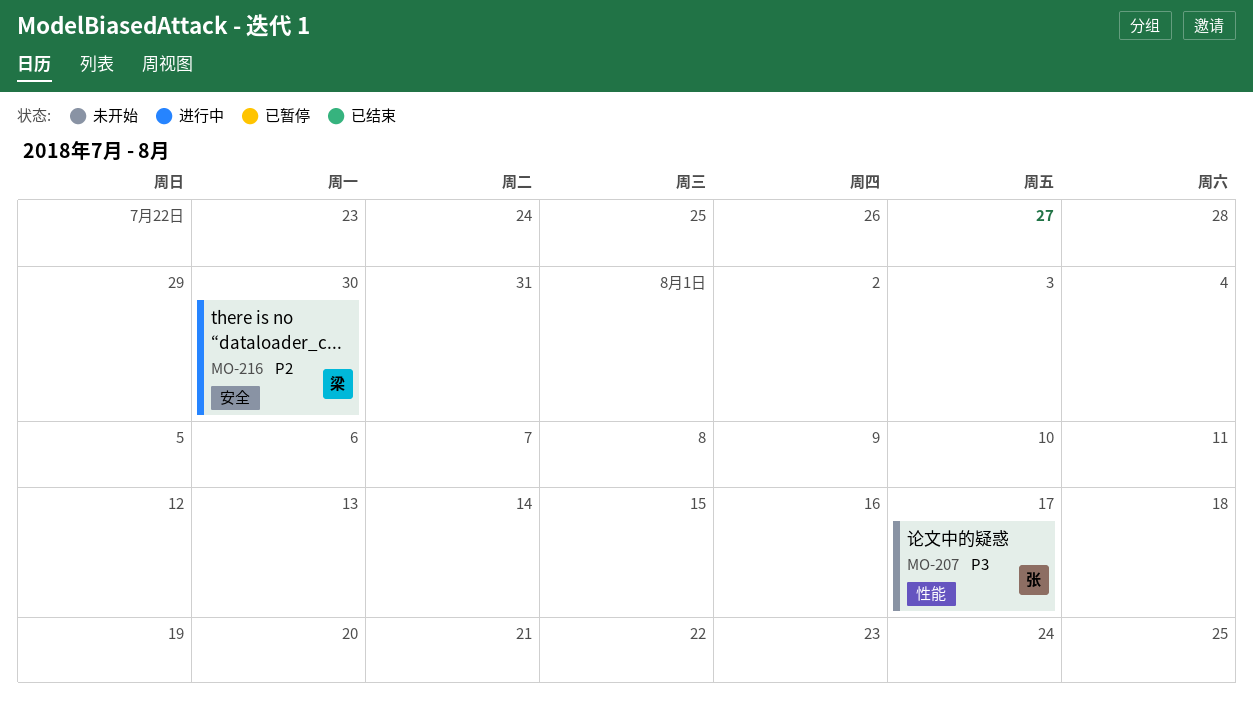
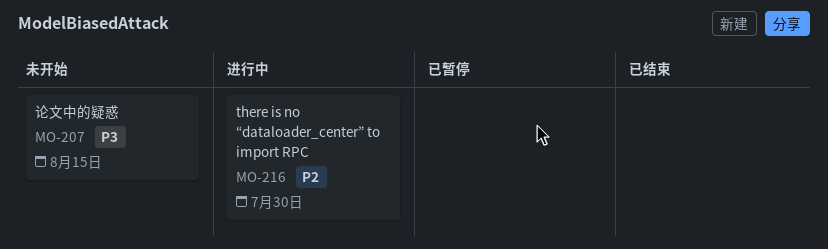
MO-207, due: Aug 17 -> Aug 15

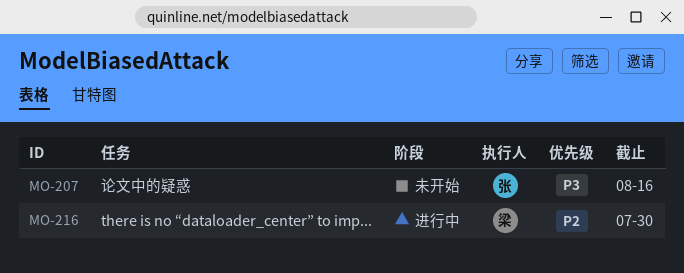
MO-207, due: Aug 15 -> Aug 16

